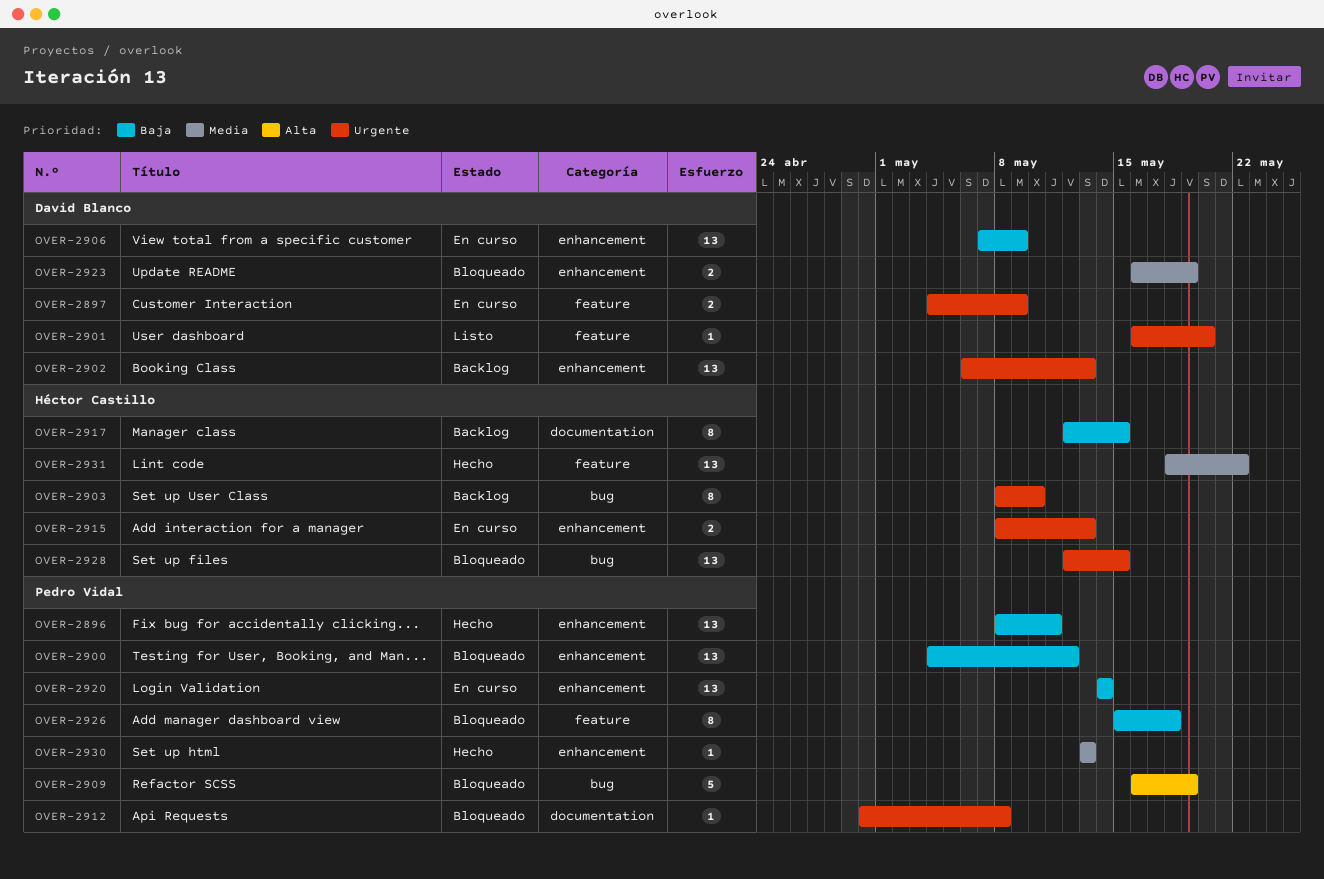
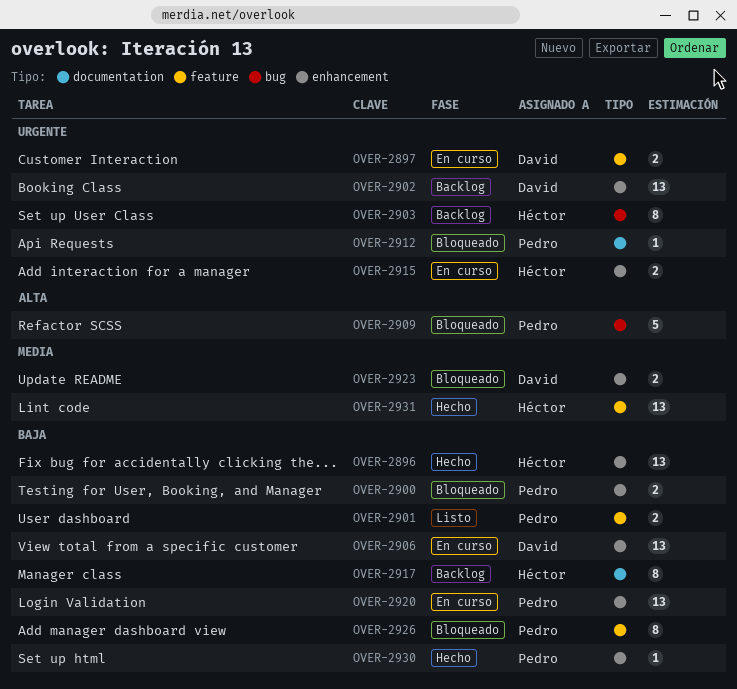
OVER-2896, owner: Pedro Vidal -> Héctor Castillo
OVER-2900, estimate: 13 -> 2
OVER-2901, owner: David Blanco -> Pedro Vidal
OVER-2901, priority: Urgente -> Baja
OVER-2901, estimate: 1 -> 2
OVER-2928: present -> none
OVER-2930, priority: Media -> Baja

